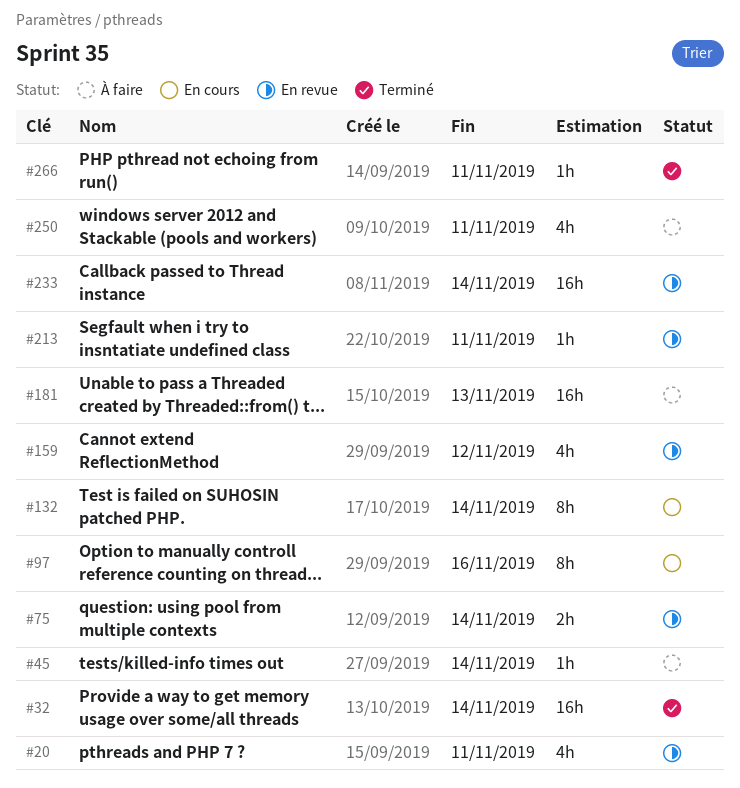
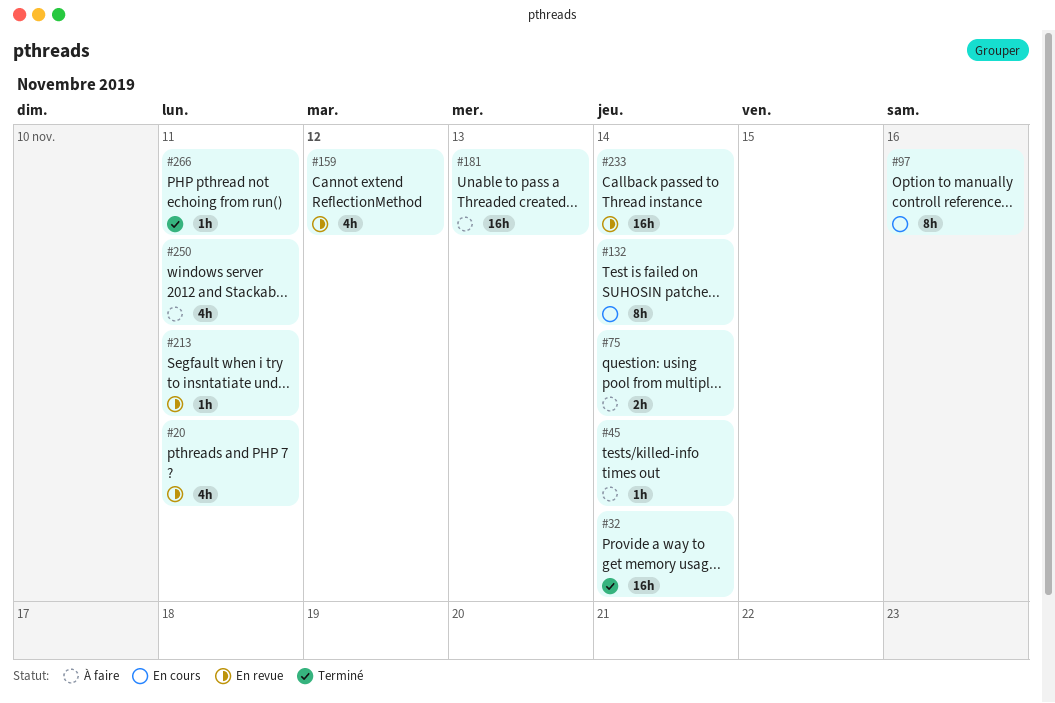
#75, status: En revue -> À faire

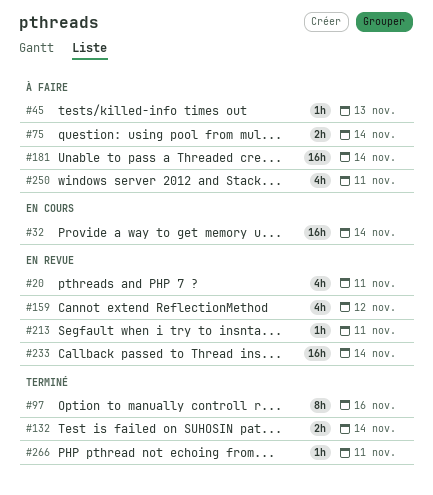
#32, status: Terminé -> En cours
#45, due: Nov 14 -> Nov 13
#97, status: En cours -> Terminé
#132, status: En cours -> Terminé
#132, estimate: 8h -> 2h
#181, due: Nov 13 -> Nov 14

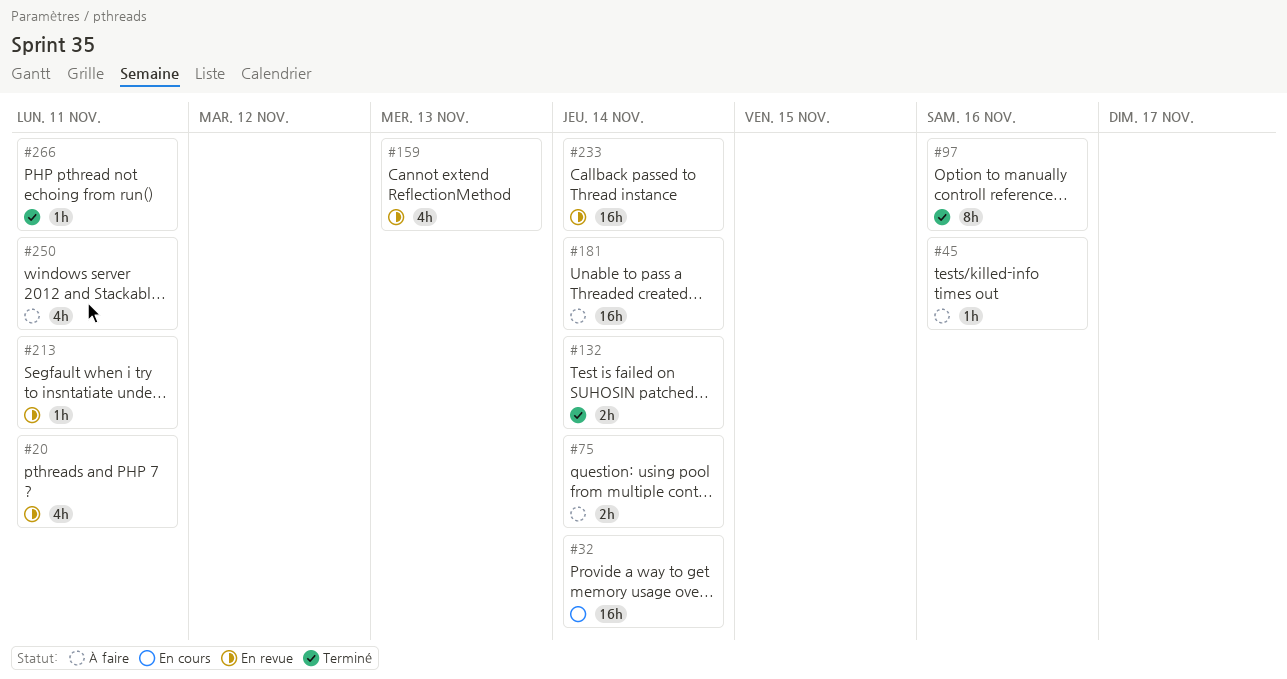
#45, due: Nov 13 -> Nov 16
#159, due: Nov 12 -> Nov 13

